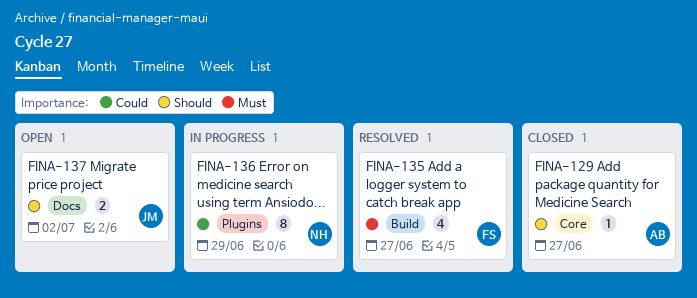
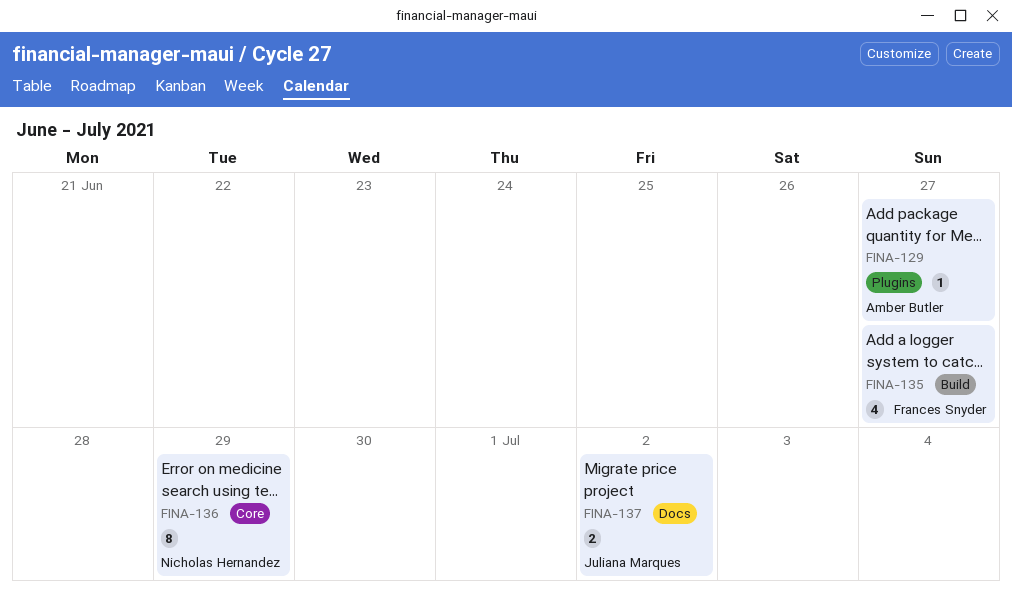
FINA-129, label: Core -> Plugins
FINA-136, label: Plugins -> Core

